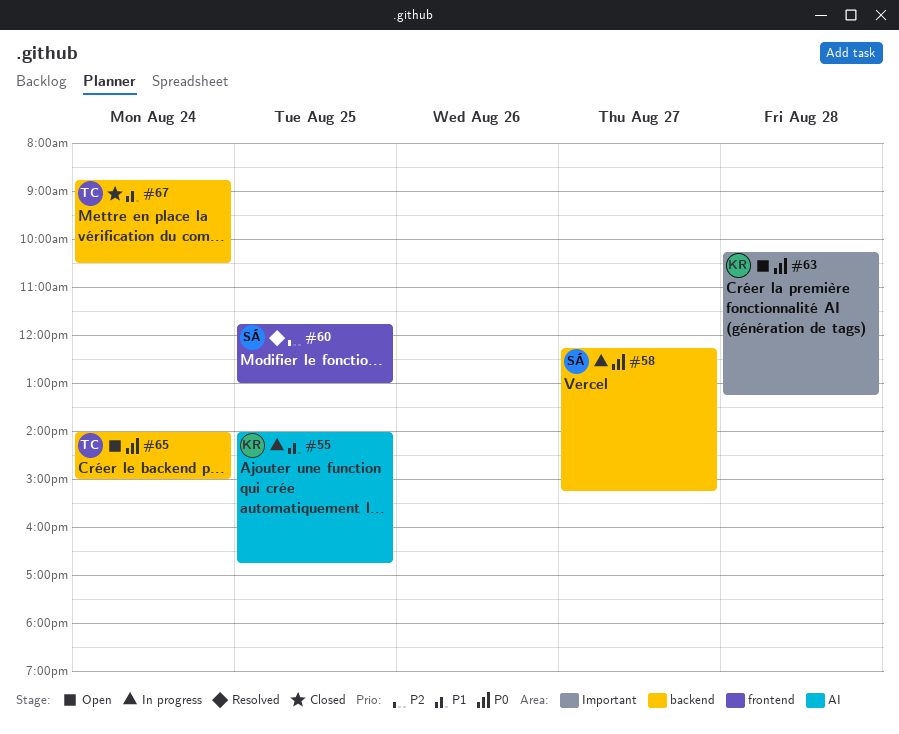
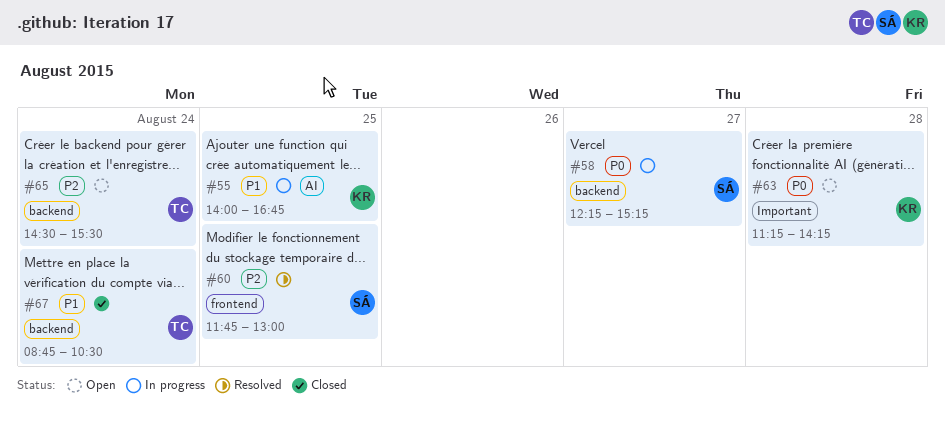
#63, begins: 10:15 -> 11:15
#63, ends: 13:15 -> 14:15
#65, priority: P0 -> P2
#65, begins: 14:00 -> 14:30
#65, ends: 15:00 -> 15:30

